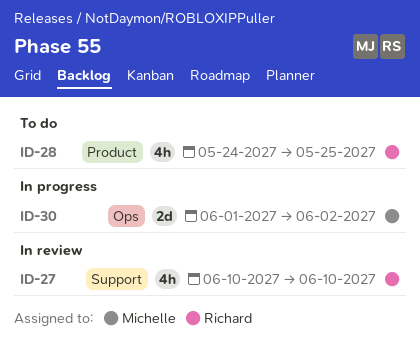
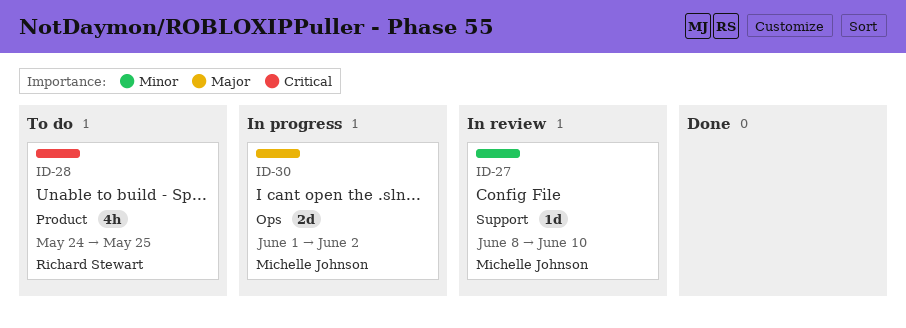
ID-27, owner: Richard Stewart -> Michelle Johnson
ID-27, estimate: 4h -> 1d
ID-27, start: Jun 10 -> Jun 8

